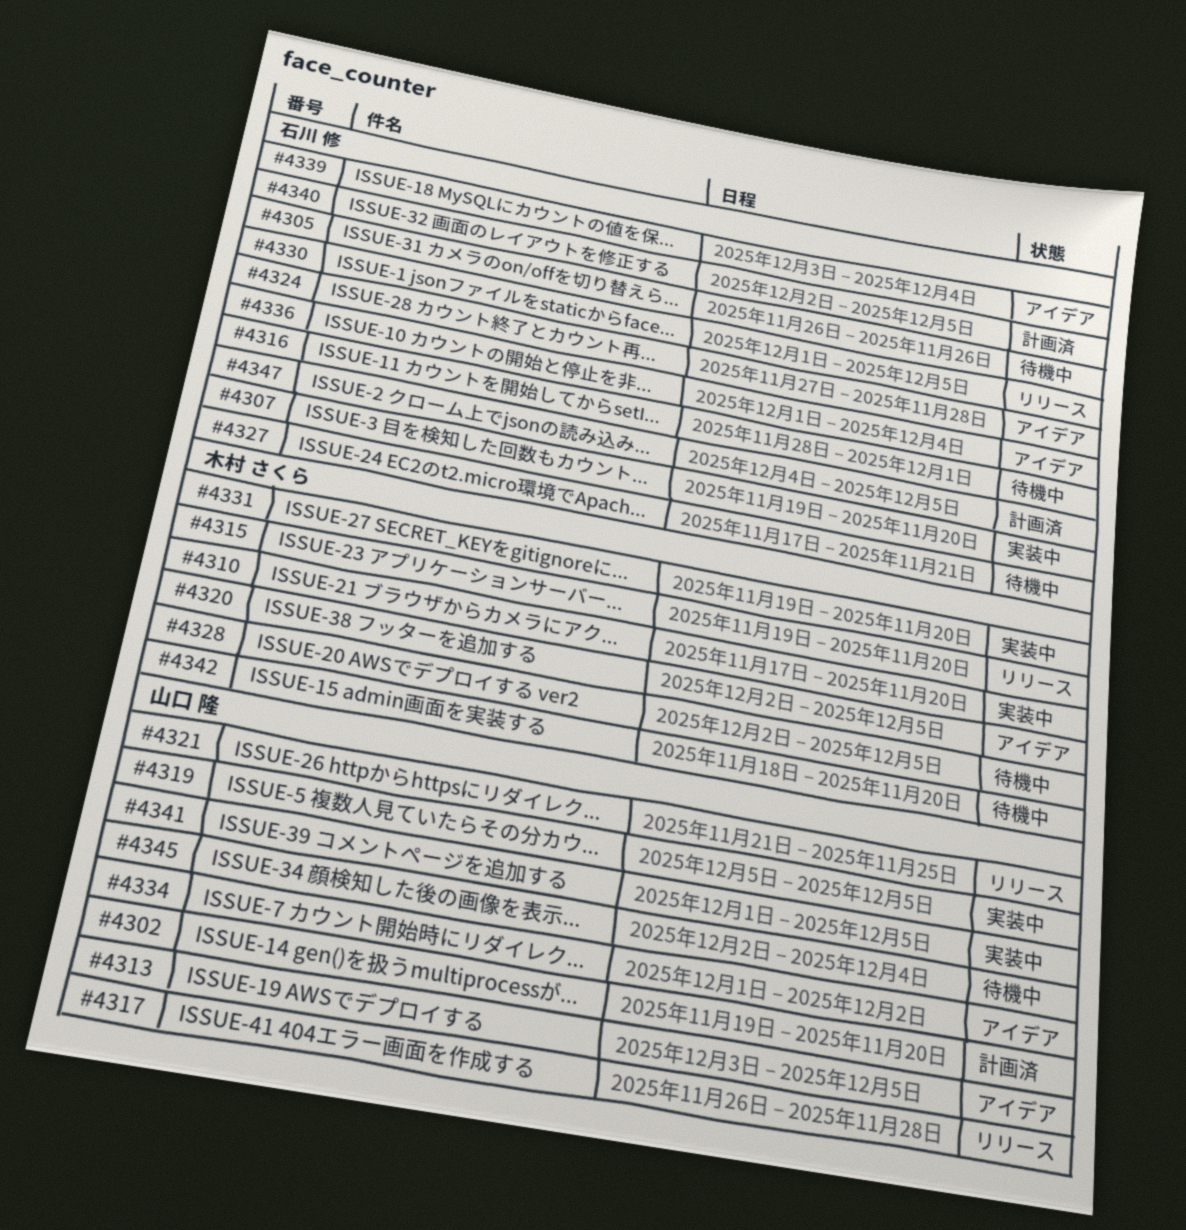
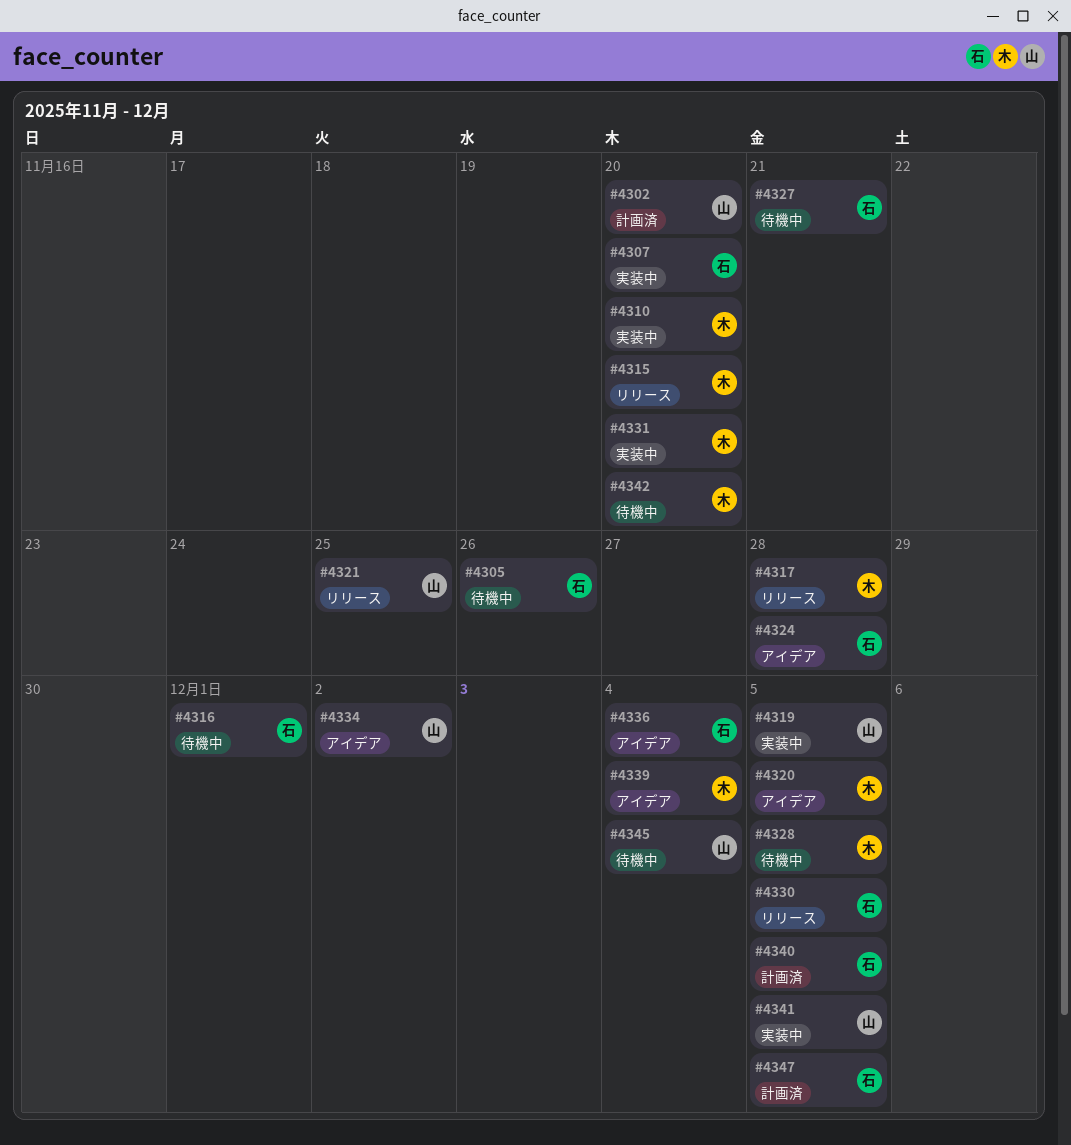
#4313: present -> none
#4317, owner: 山口 隆 -> 木村 さくら
#4339, owner: 石川 修 -> 木村 さくら

